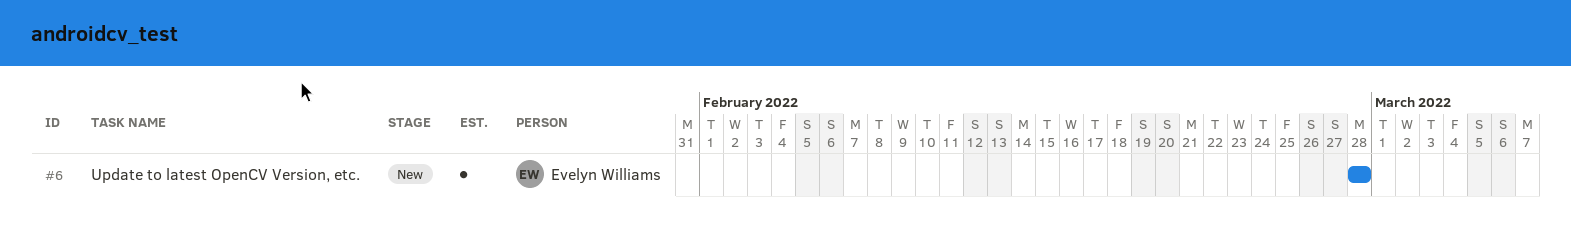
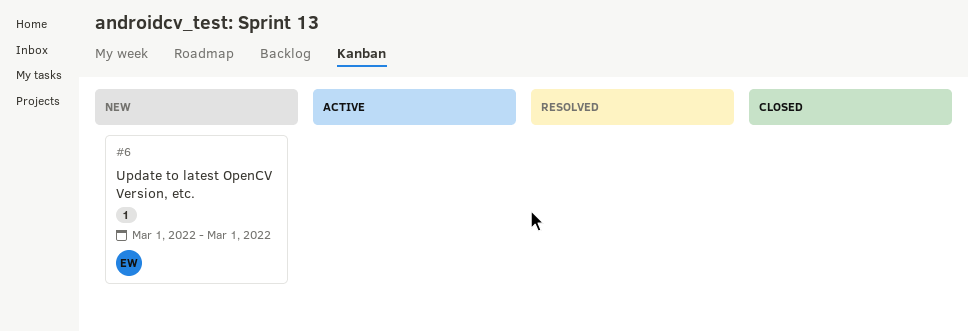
#6, start: Feb 28 -> Mar 1
#6, due: Feb 28 -> Mar 1

